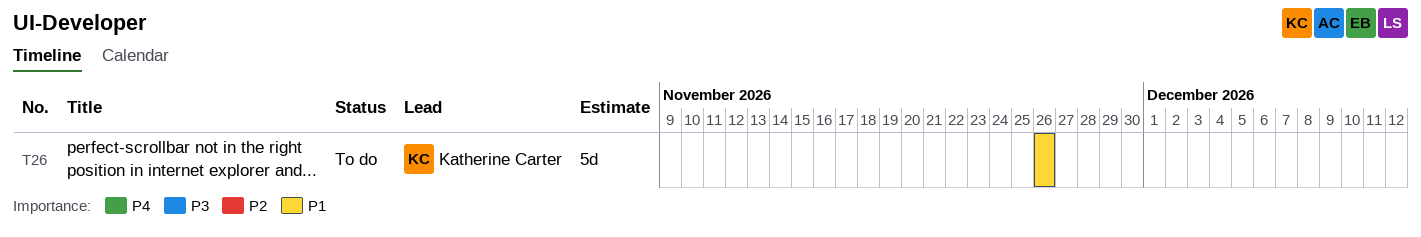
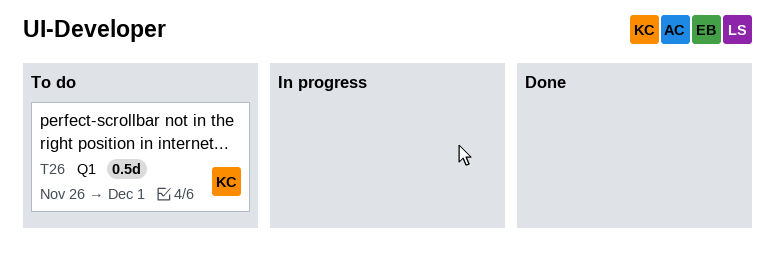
T26, estimate: 5d -> 0.5d
T26, due: Nov 26 -> Dec 1

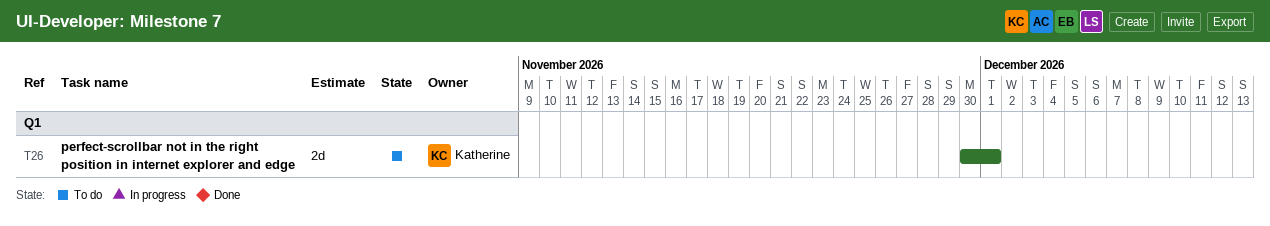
T26, estimate: 0.5d -> 2d
T26, start: Nov 26 -> Nov 30

